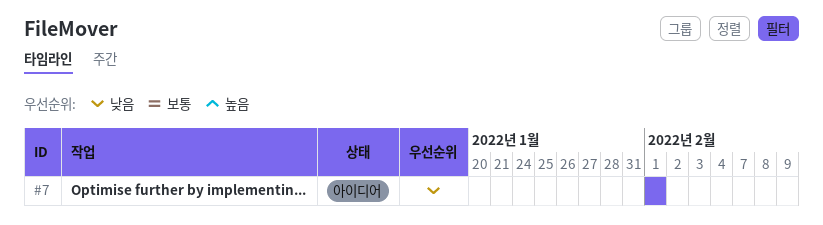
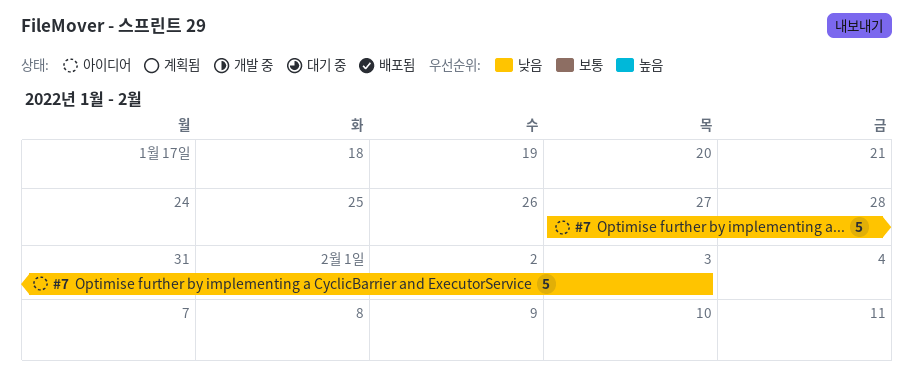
#7, start: Feb 1 -> Jan 27
#7, due: Feb 1 -> Feb 3

